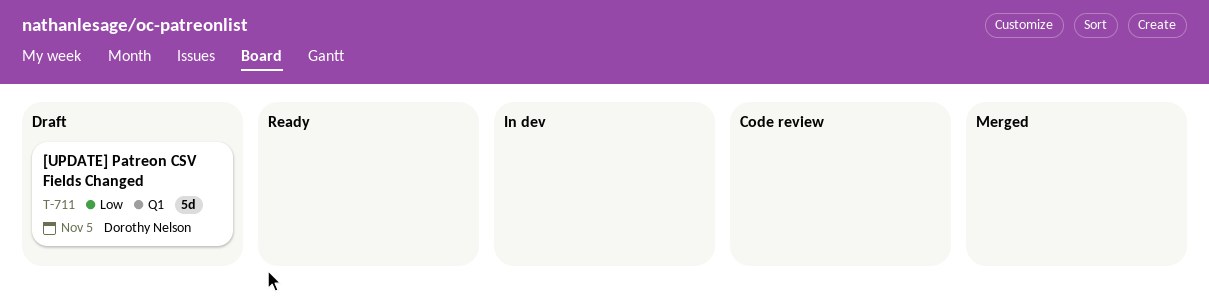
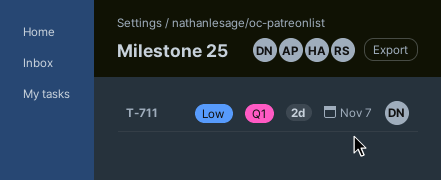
T-711, estimate: 5d -> 2d
T-711, due: Nov 5 -> Nov 7

